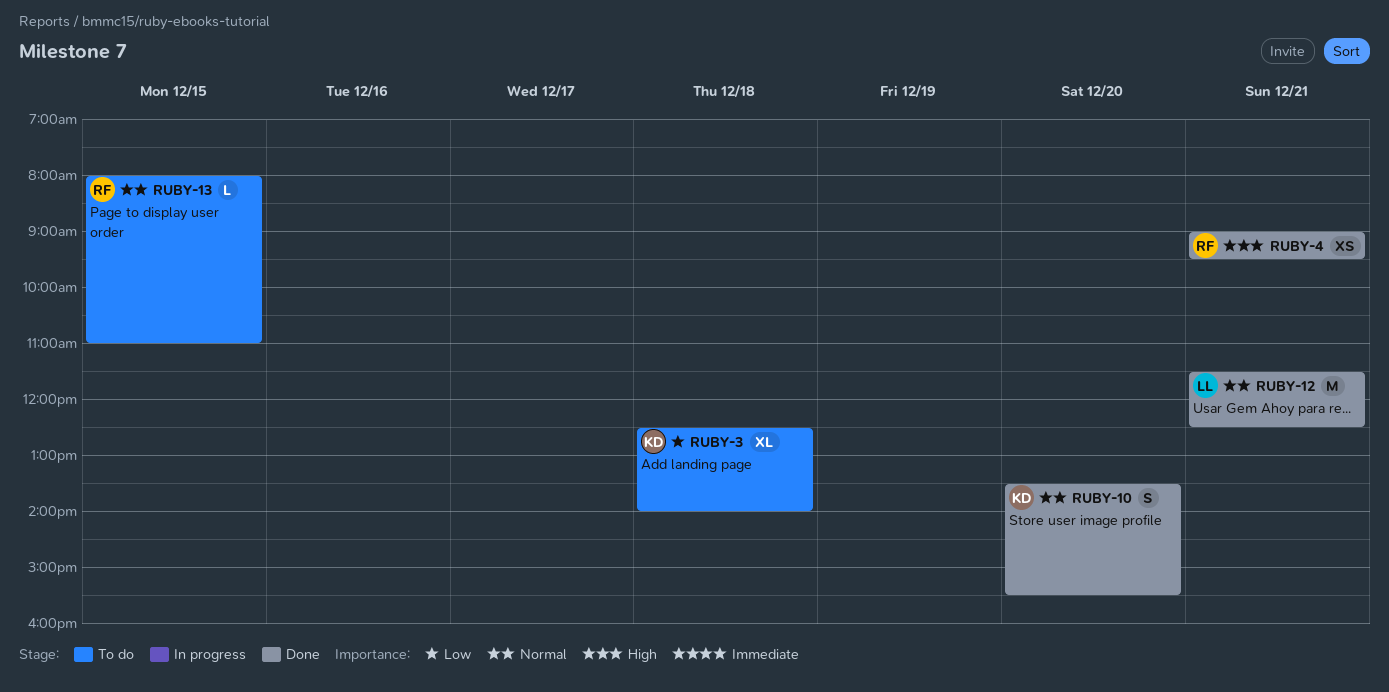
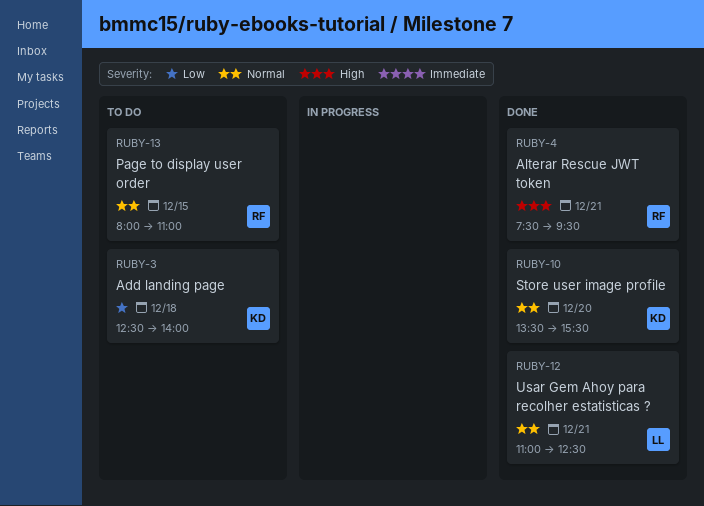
RUBY-4, begins: 09:00 -> 07:30
RUBY-12, begins: 11:30 -> 11:00

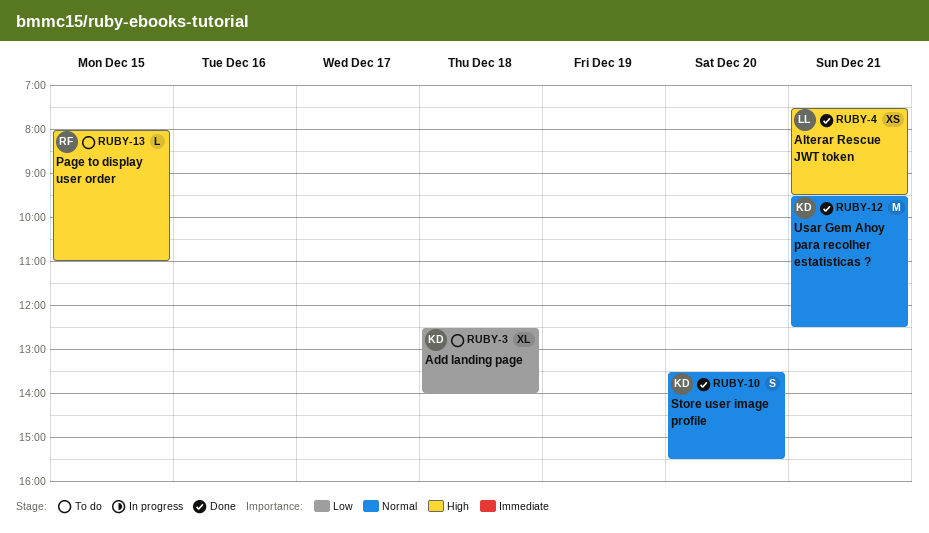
RUBY-4, owner: RF -> LL
RUBY-12, owner: LL -> KD
RUBY-12, begins: 11:00 -> 09:30
RUBY-13, priority: Normal -> High

